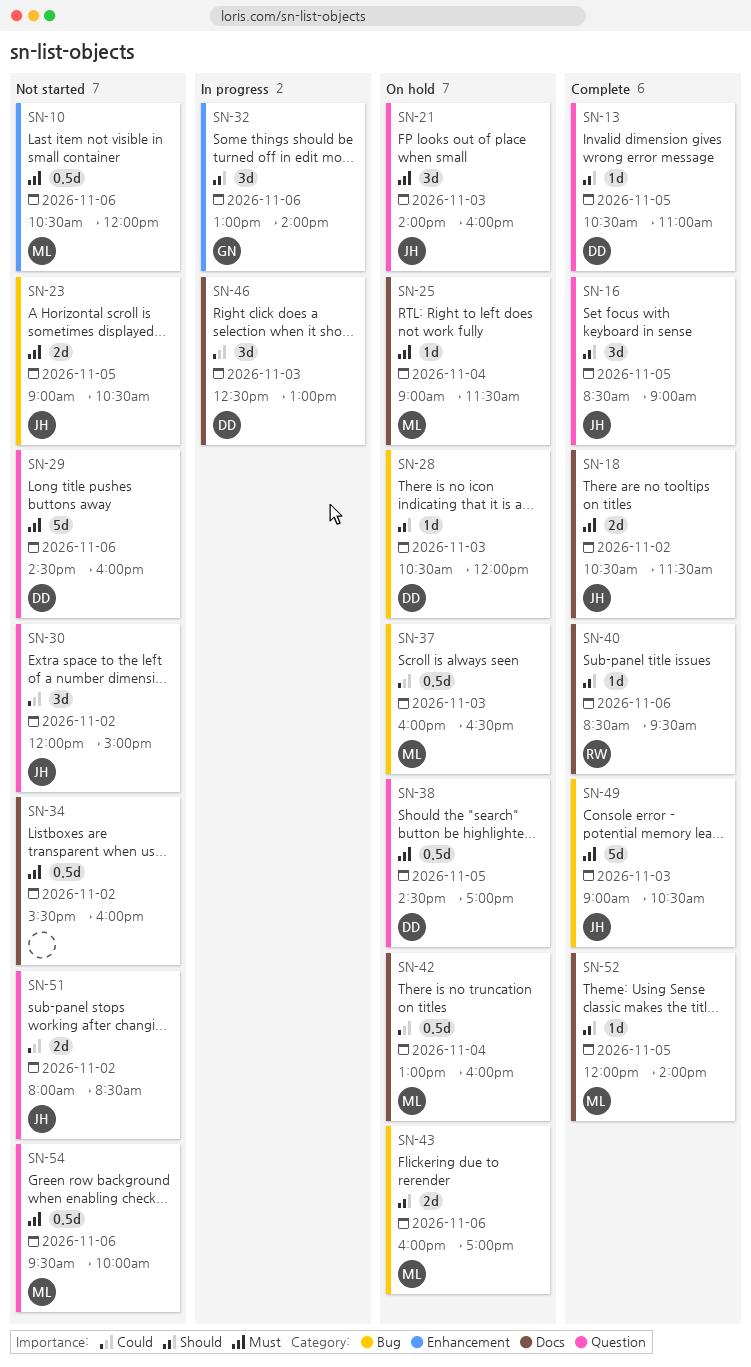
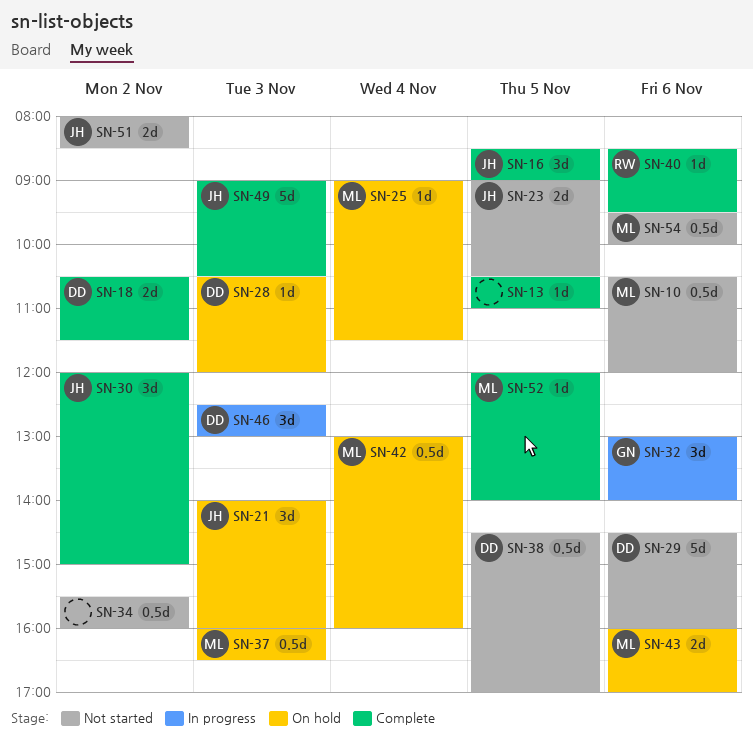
SN-13, owner: DD -> none
SN-18, owner: JH -> DD
SN-30, status: Not started -> Complete
SN-38, status: On hold -> Not started

